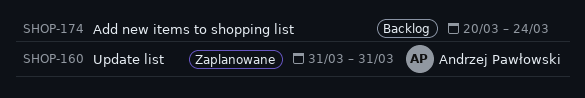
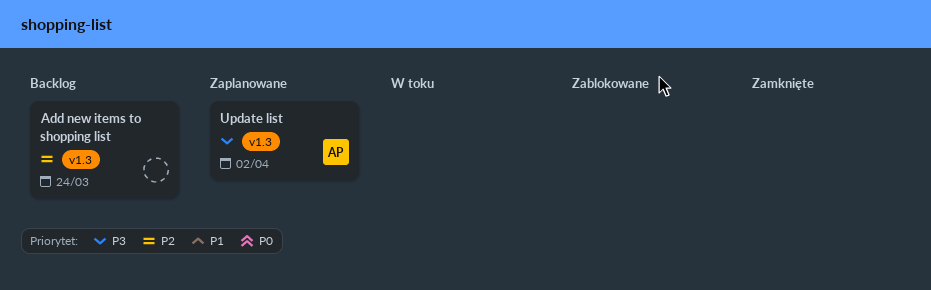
Update list, due: Mar 31 -> Apr 2

